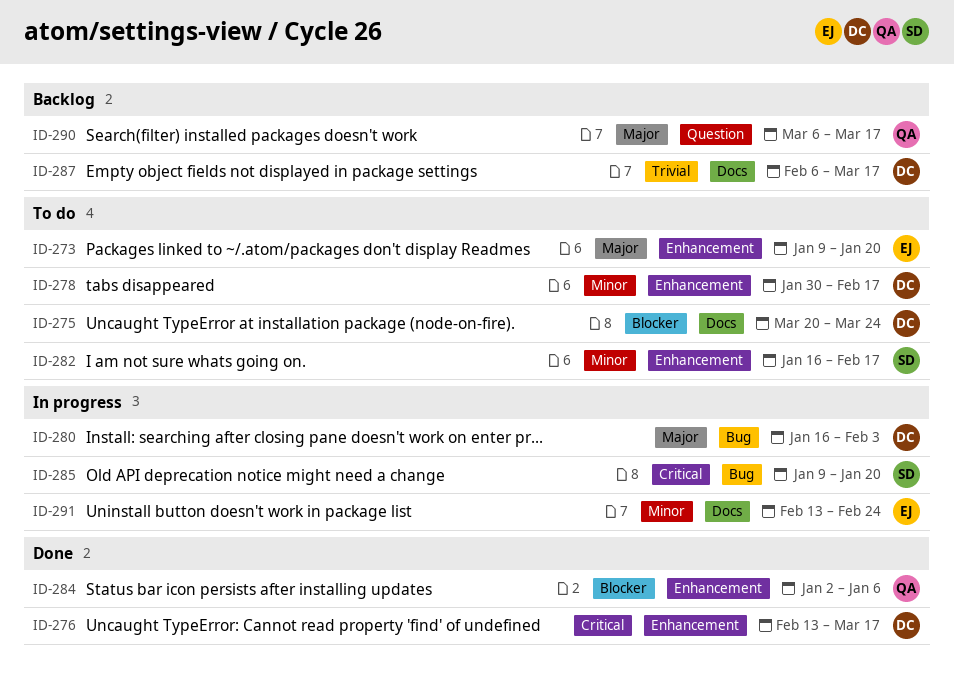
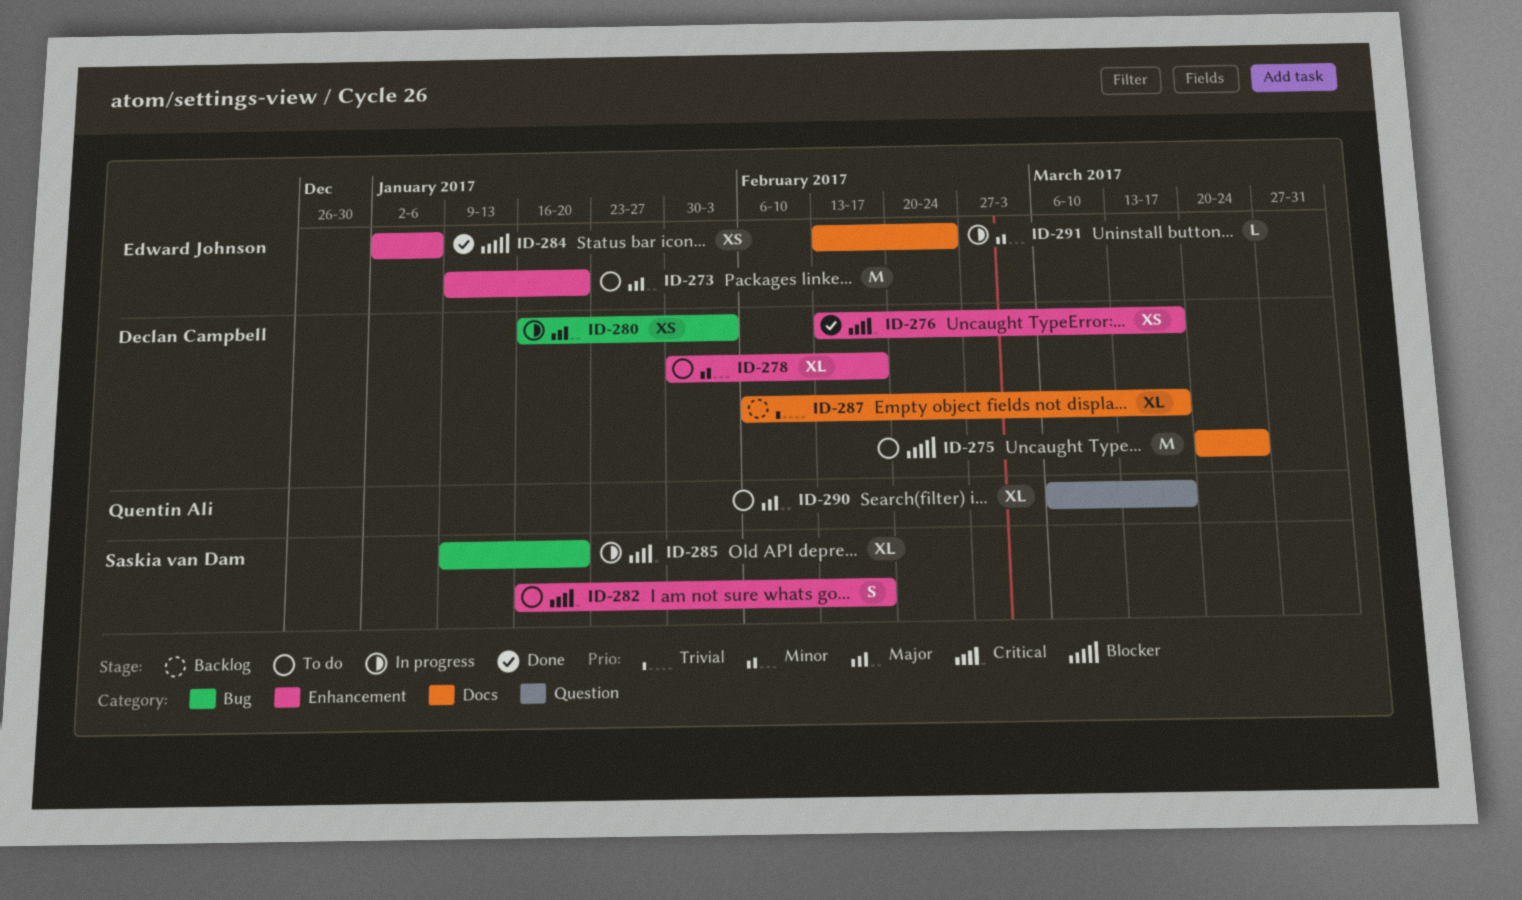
ID-282, priority: Minor -> Critical
ID-284, owner: Quentin Ali -> Edward Johnson
ID-290, status: Backlog -> To do

